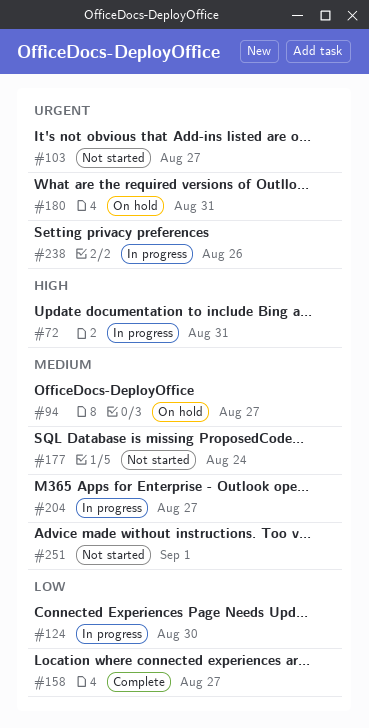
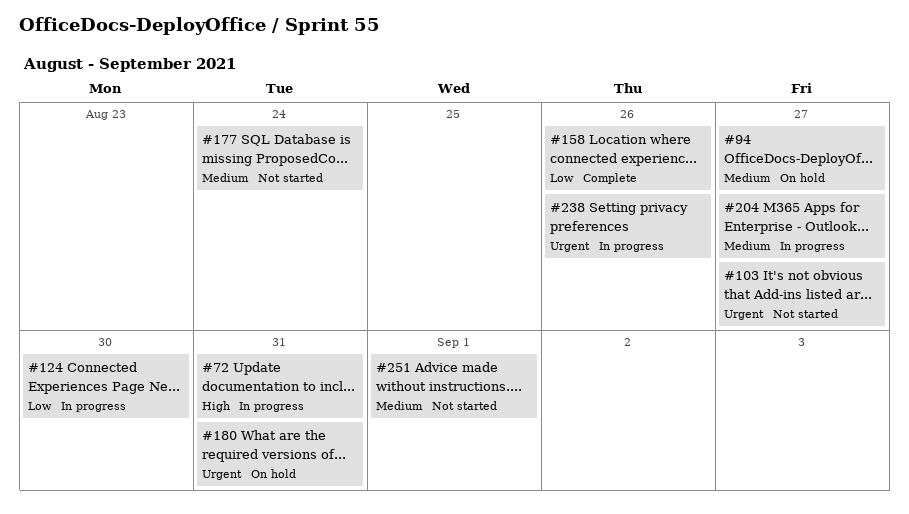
#158, due: Aug 27 -> Aug 26

